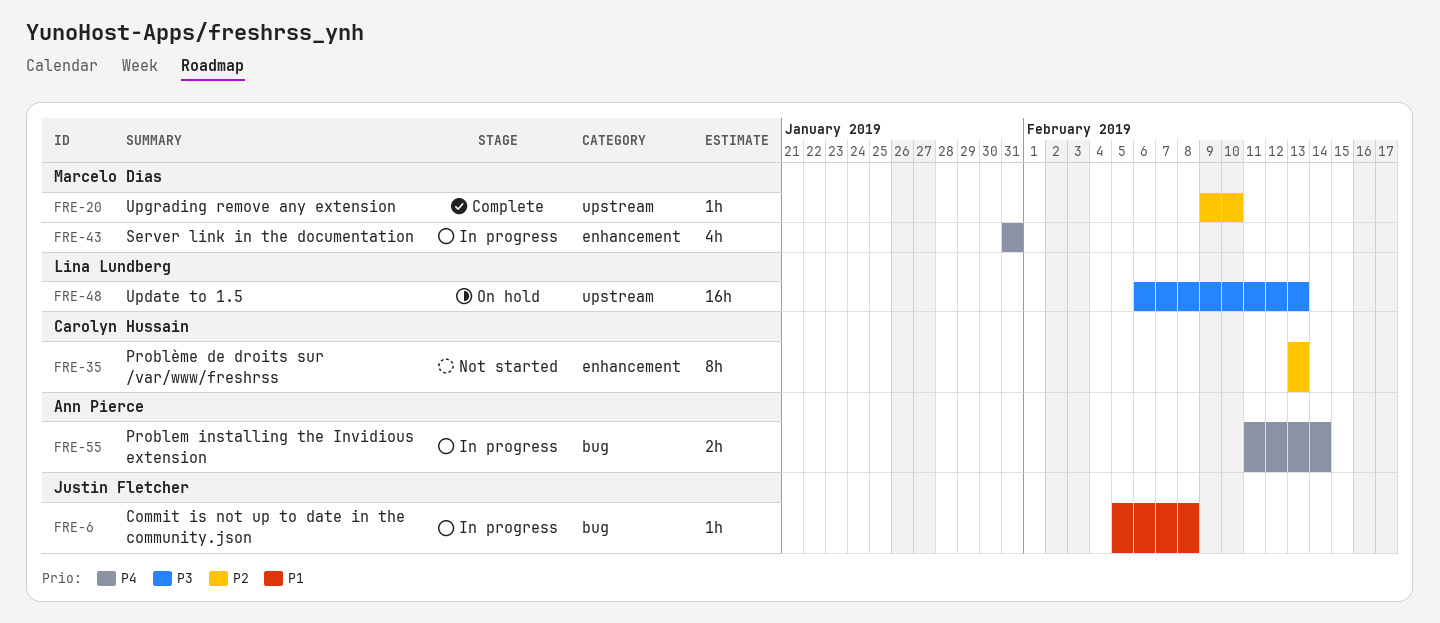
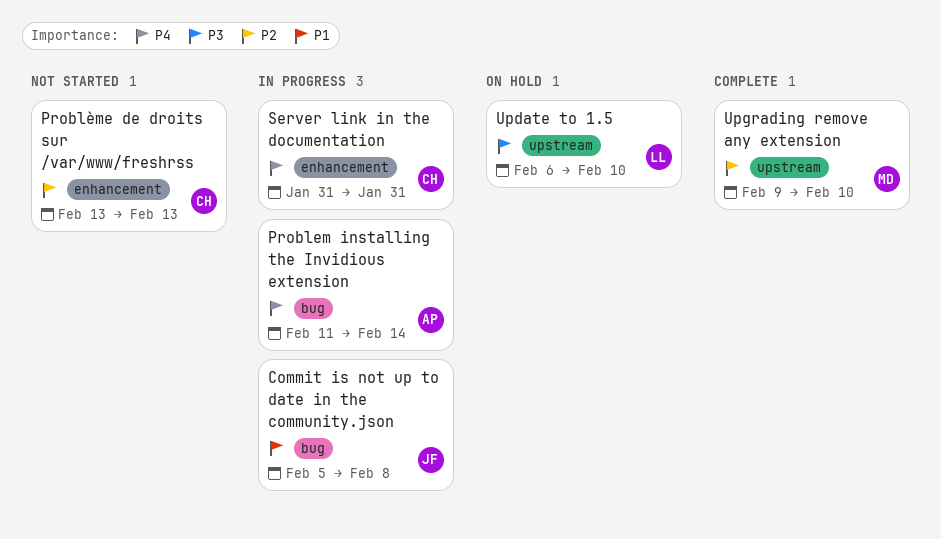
Server link in the documentation, owner: Marcelo Dias -> Carolyn Hussain
Update to 1.5, due: Feb 13 -> Feb 10

